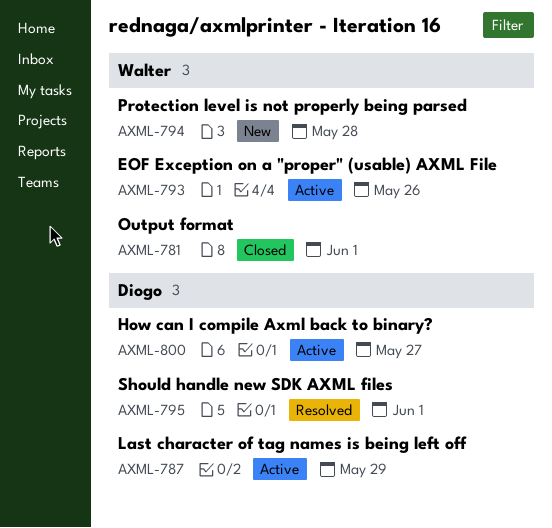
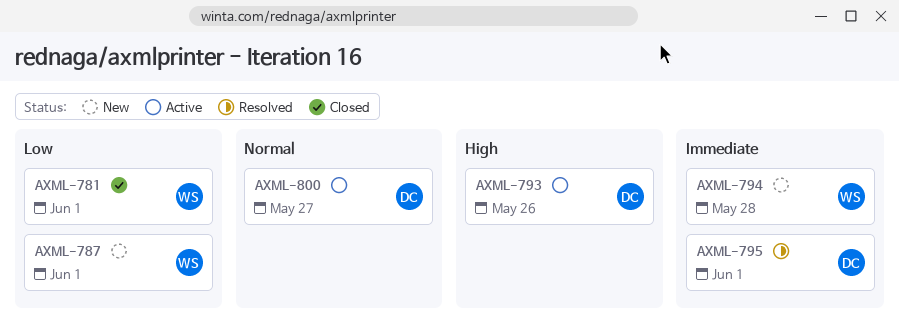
AXML-787, status: Active -> New
AXML-787, owner: Diogo -> Walter
AXML-787, due: May 29 -> Jun 1
AXML-793, owner: Walter -> Diogo

